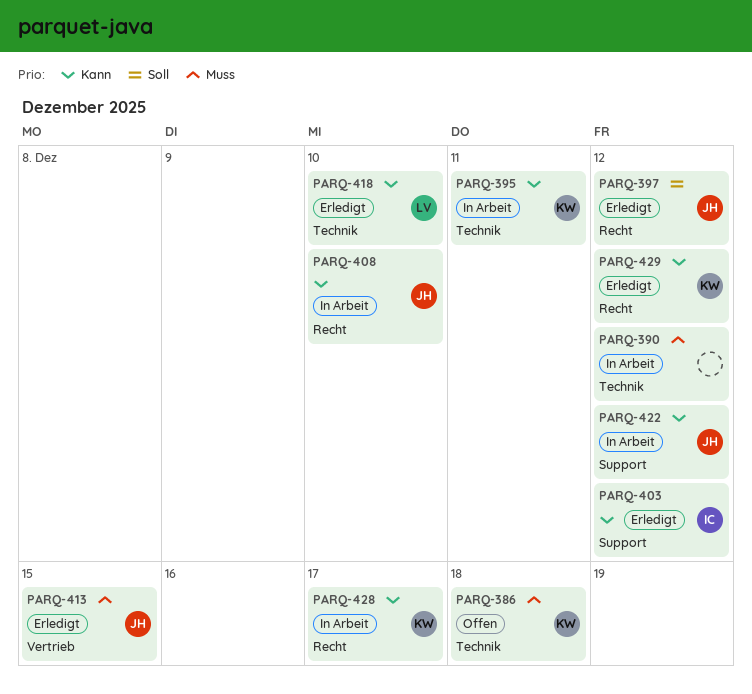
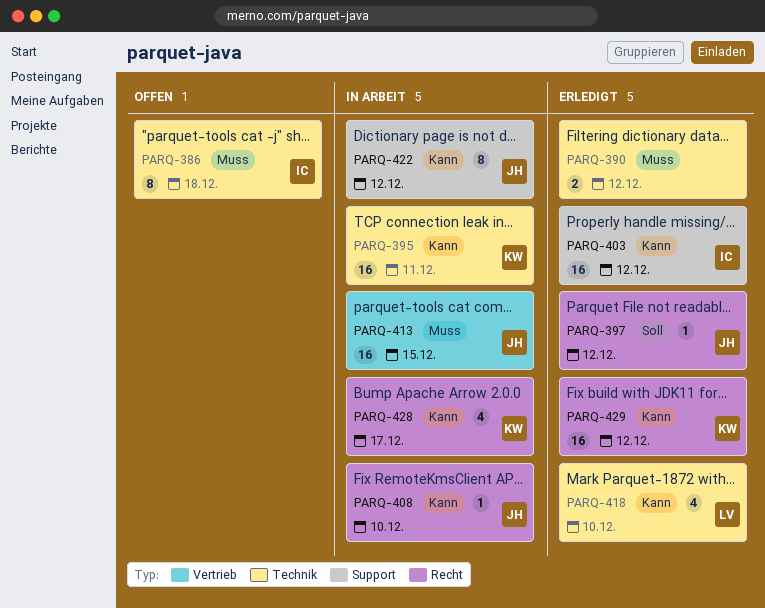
PARQ-386, owner: KW -> IC
PARQ-390, status: In Arbeit -> Erledigt
PARQ-413, status: Erledigt -> In Arbeit

